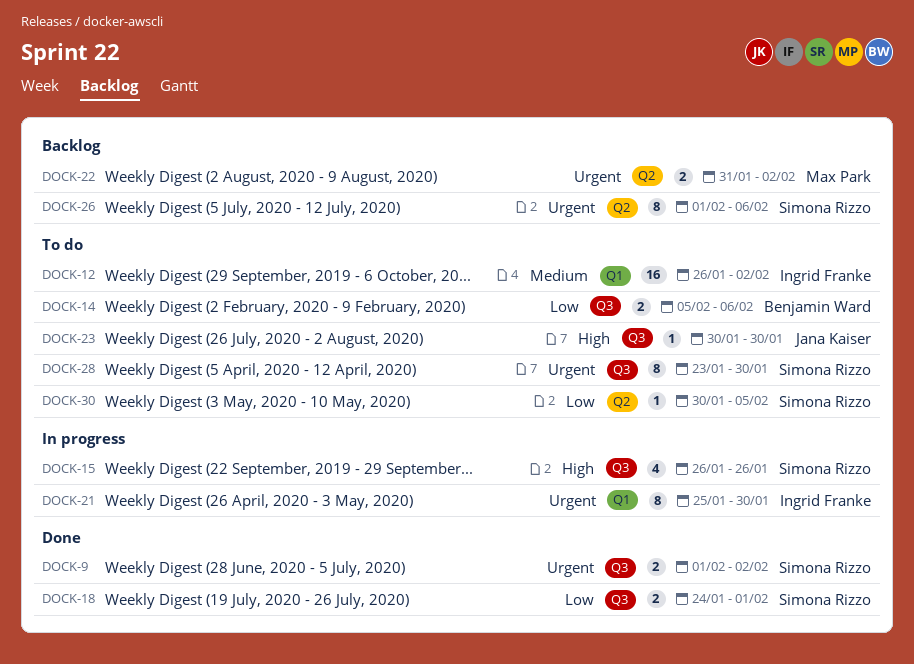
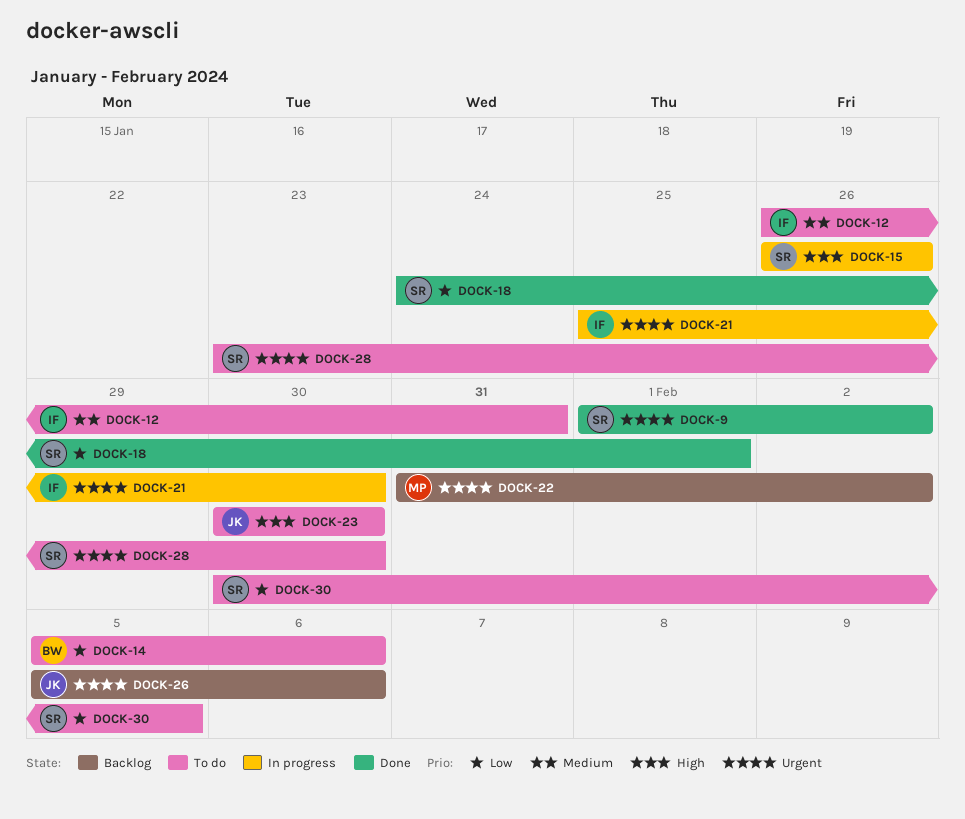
DOCK-12, due: Feb 2 -> Jan 31
DOCK-26, owner: Simona Rizzo -> Jana Kaiser
DOCK-26, start: Feb 1 -> Feb 5

